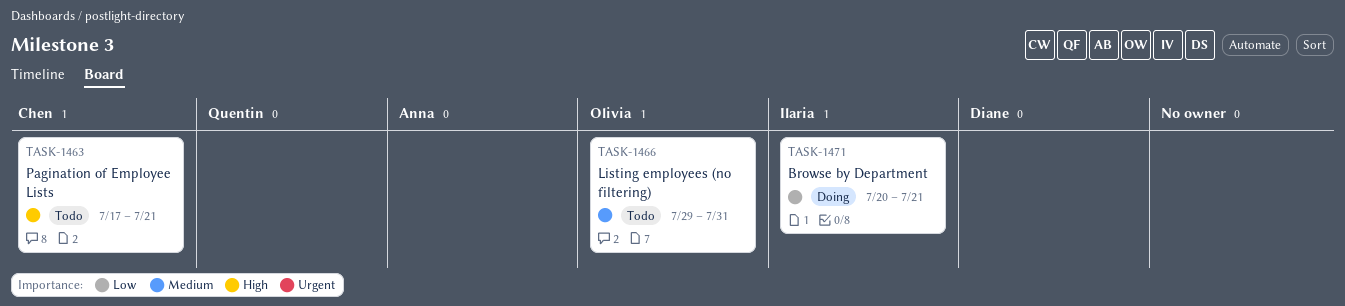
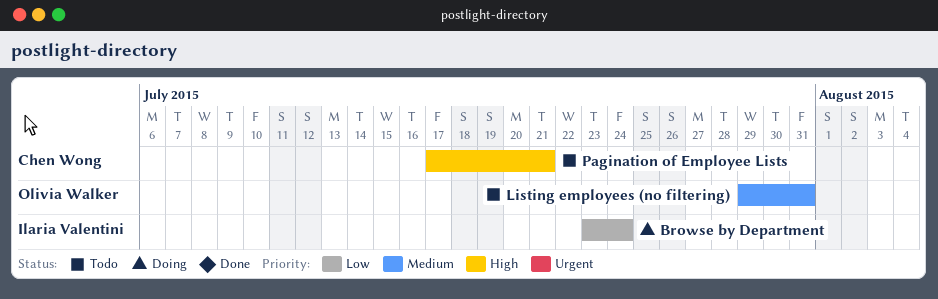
Browse by Department, start: Jul 20 -> Jul 23
Browse by Department, due: Jul 21 -> Jul 24

